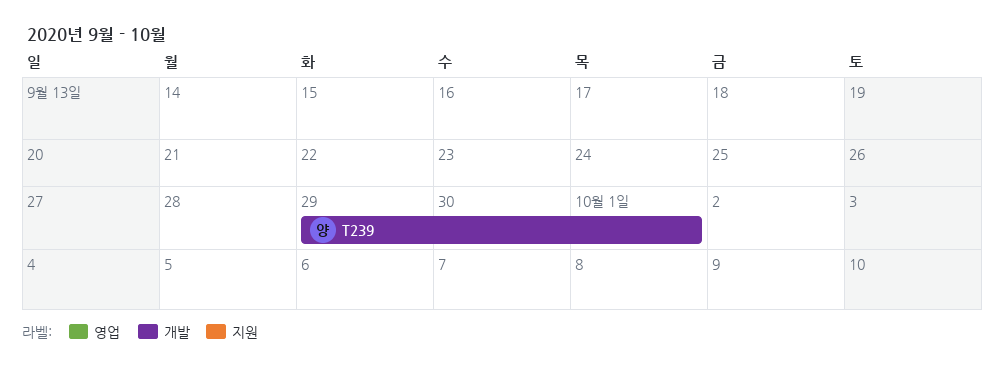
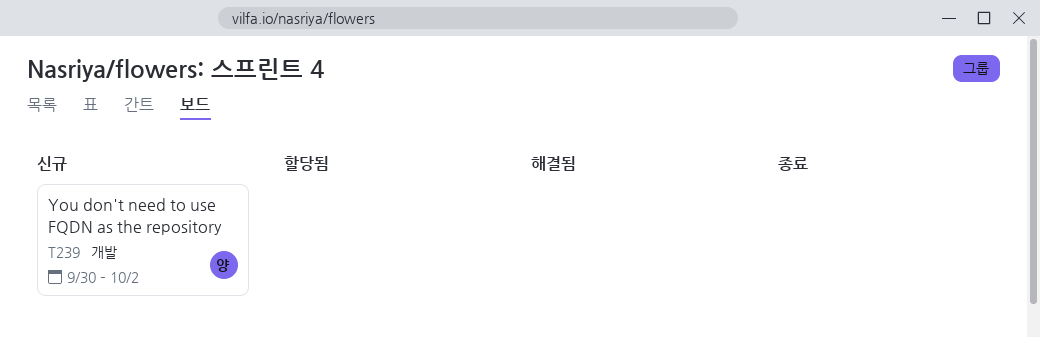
T239, start: Sep 29 -> Sep 30
T239, due: Oct 1 -> Oct 2

